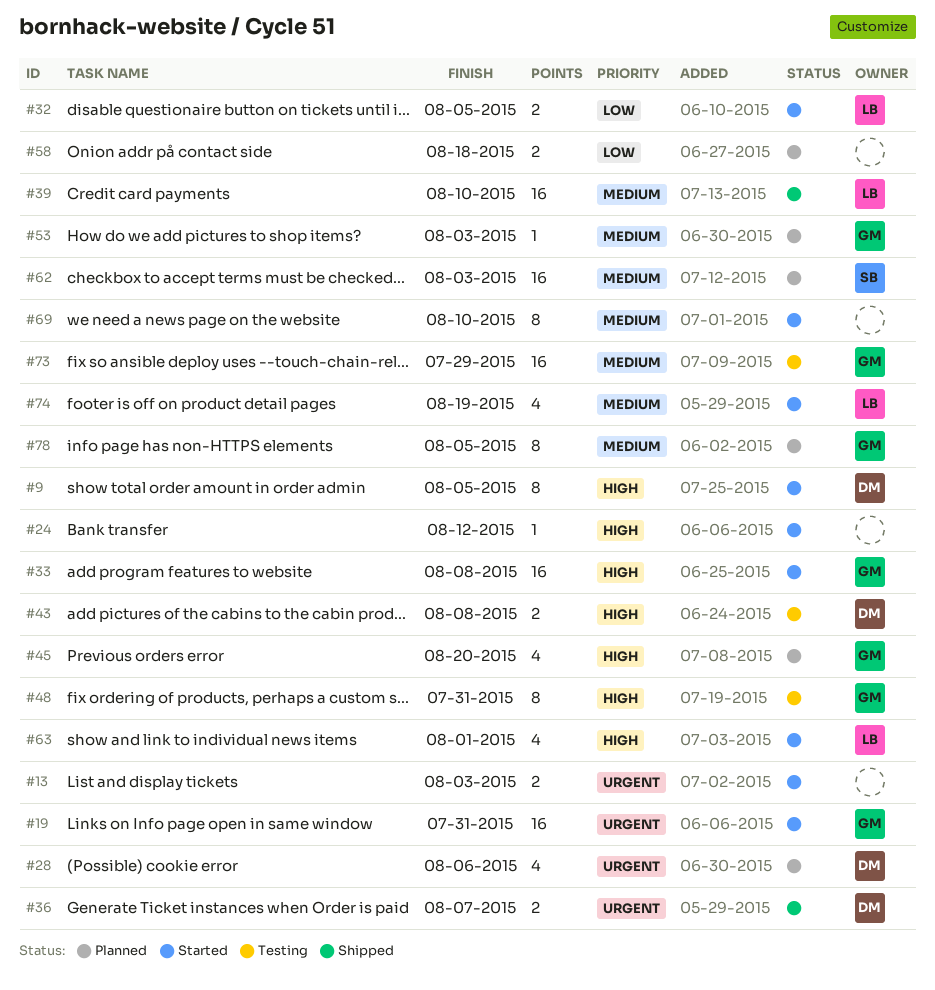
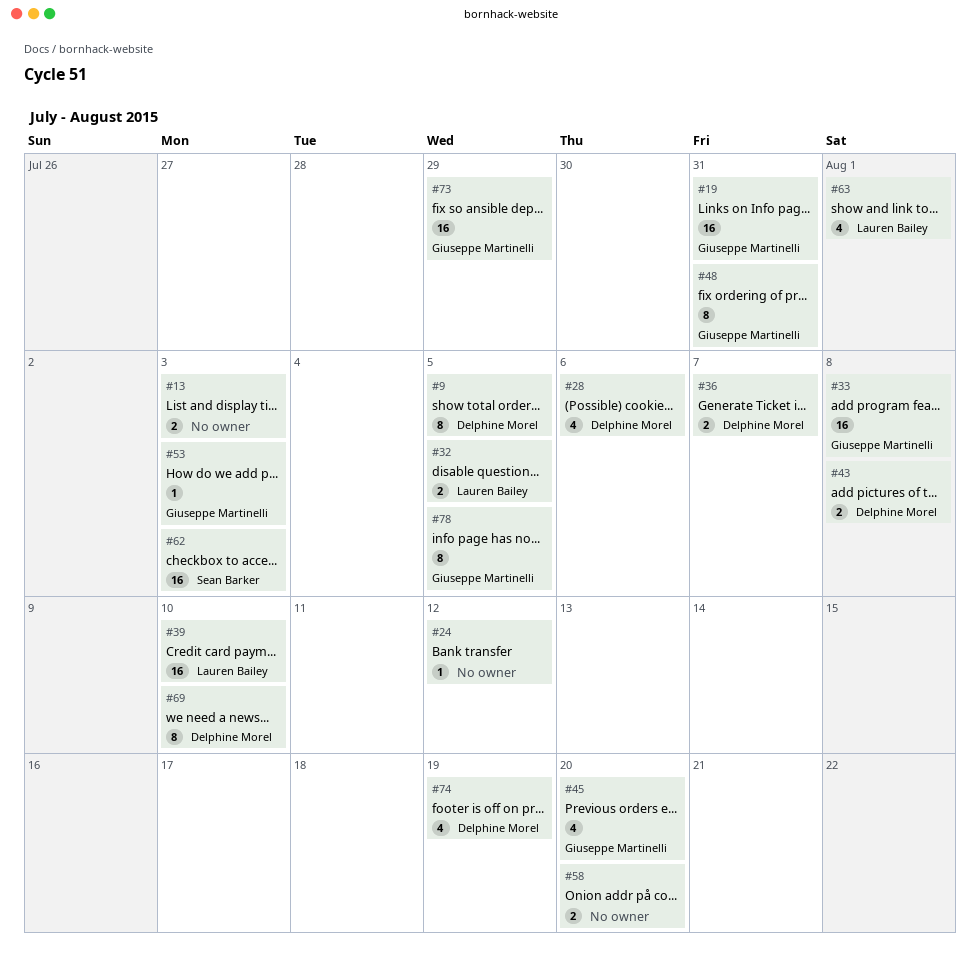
#58, due: Aug 18 -> Aug 20
#69, owner: none -> Delphine Morel
#74, owner: Lauren Bailey -> Delphine Morel

